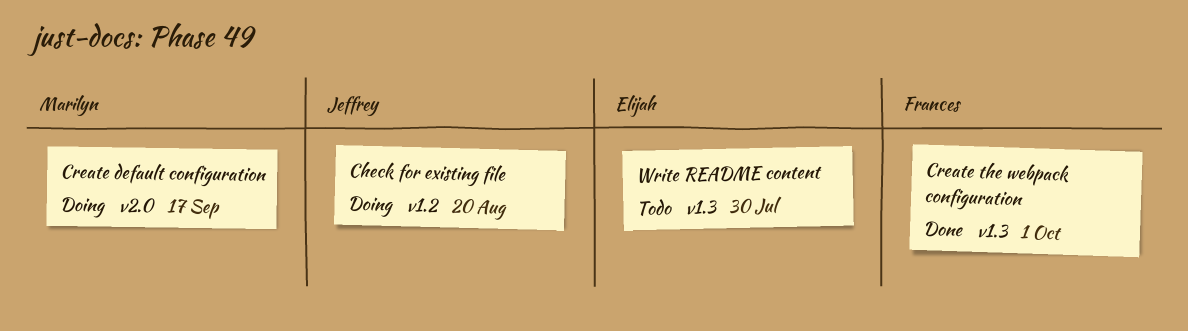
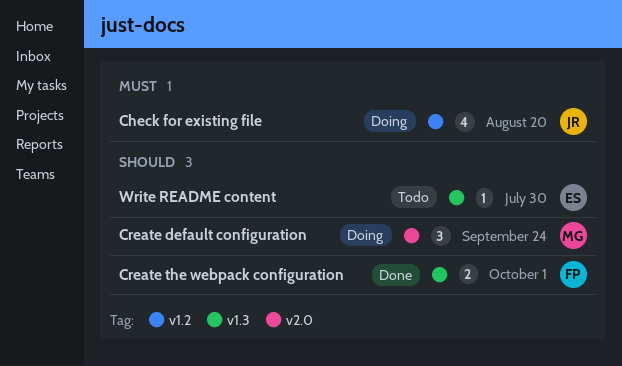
Create default configuration, due: Sep 17 -> Sep 24

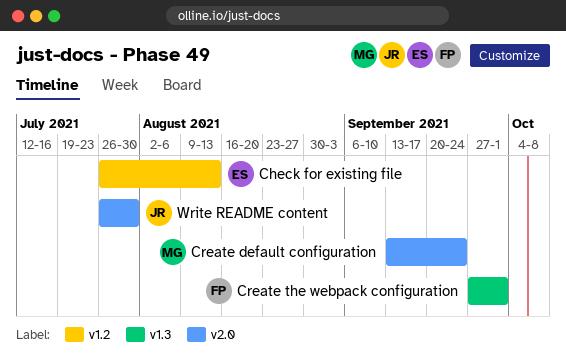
Check for existing file, owner: JR -> ES
Check for existing file, due: Aug 20 -> Aug 13
Write README content, owner: ES -> JR
Write README content, label: v1.3 -> v2.0

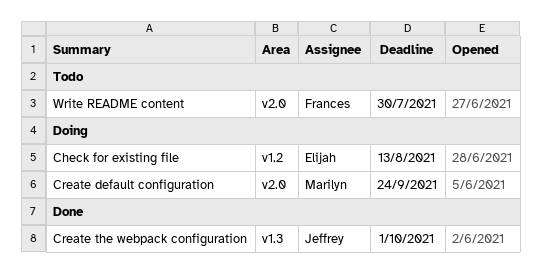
Create the webpack configuration, owner: Frances -> Jeffrey
Write README content, owner: Jeffrey -> Frances

